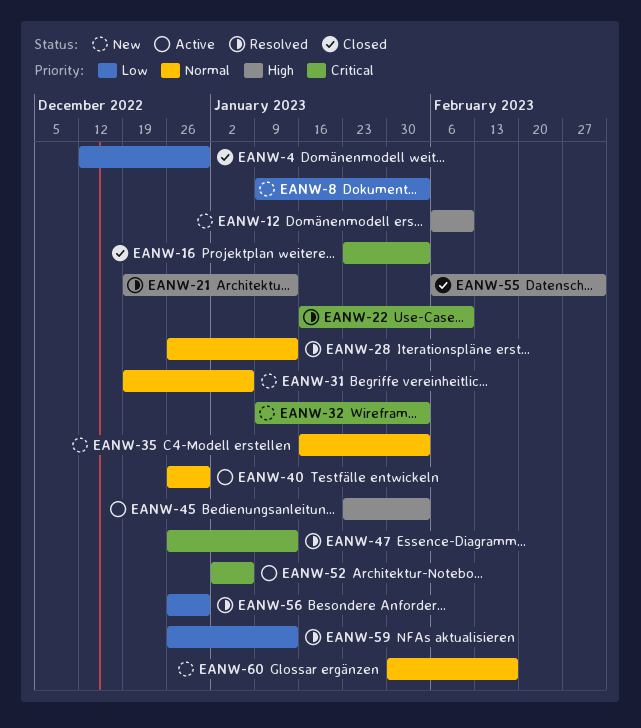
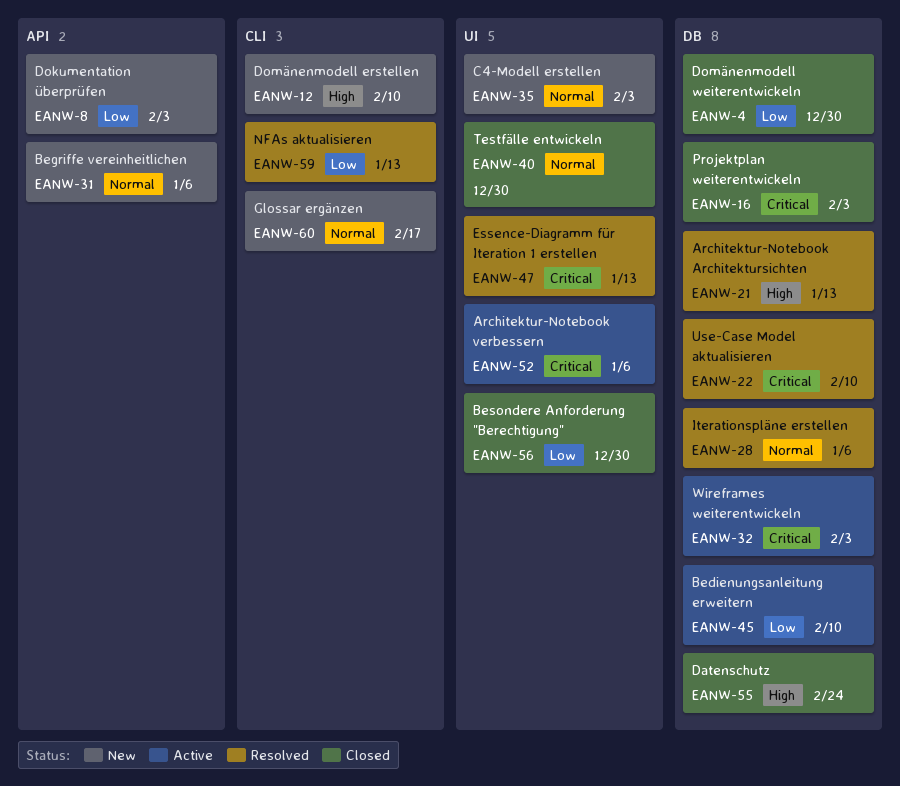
EANW-28, due: Jan 13 -> Jan 6
EANW-32, status: New -> Active
EANW-40, status: Active -> Closed
EANW-45, priority: High -> Low
EANW-45, due: Feb 3 -> Feb 10
EANW-55, due: Mar 3 -> Feb 24
EANW-56, status: Resolved -> Closed

